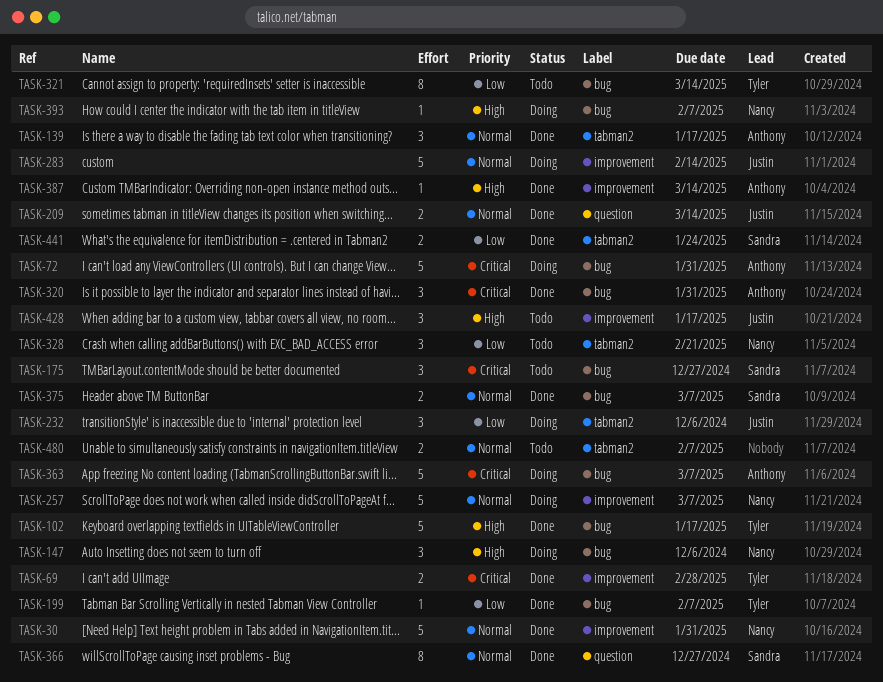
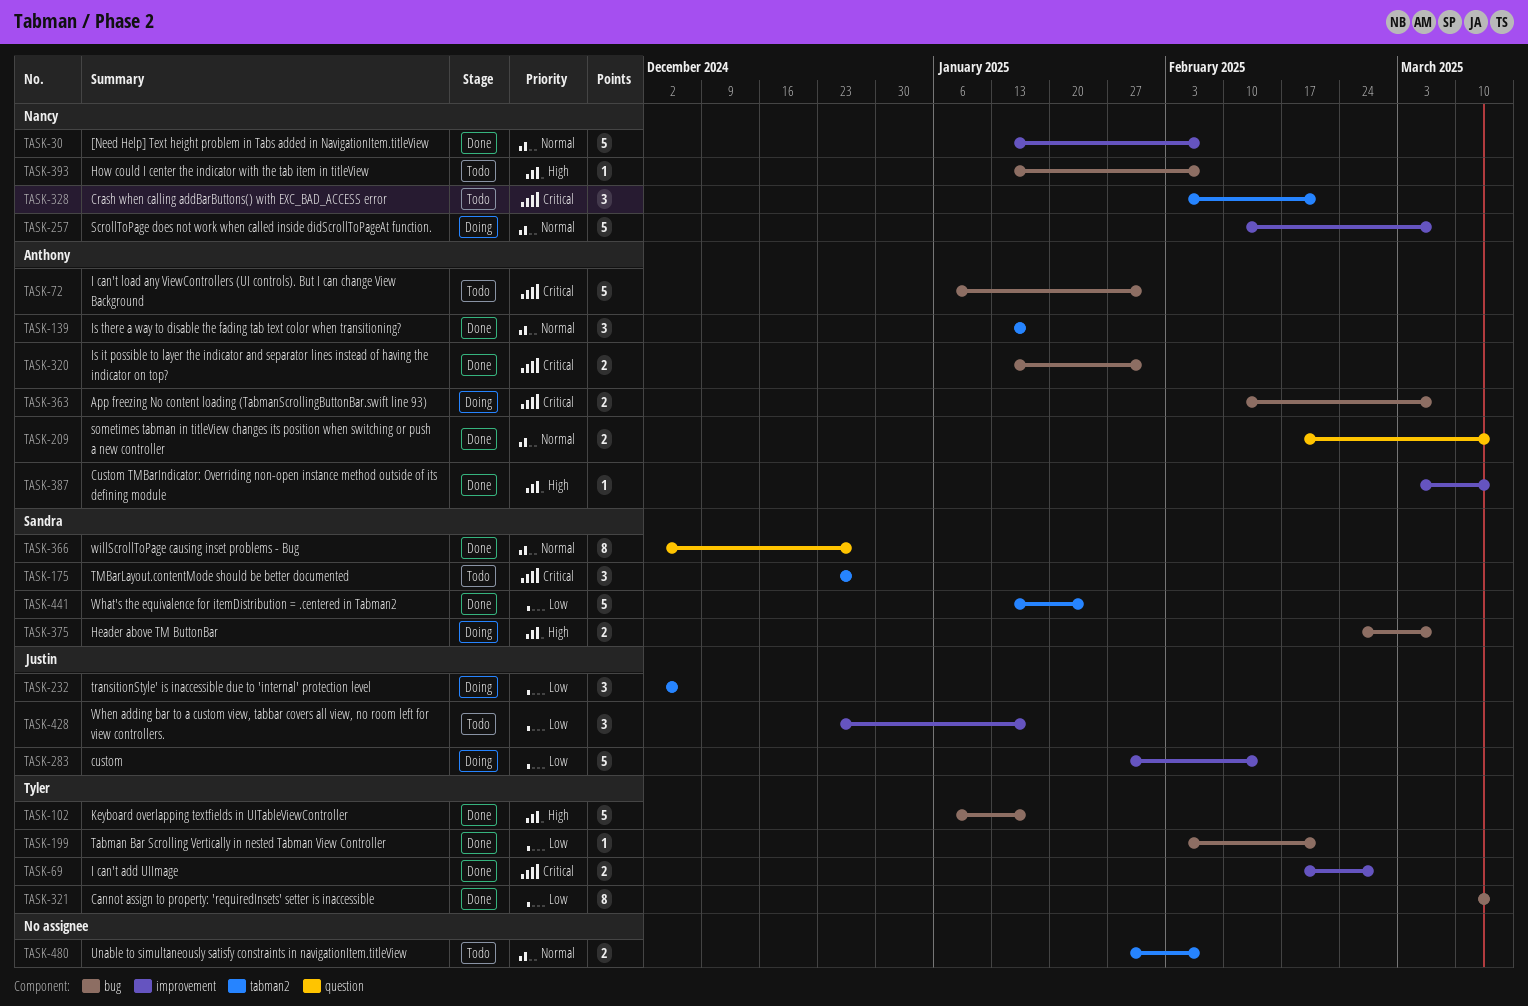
TASK-30, due: Jan 31 -> Feb 7
TASK-72, status: Doing -> Todo
TASK-147: present -> none
TASK-175, label: bug -> tabman2
TASK-199, due: Feb 7 -> Feb 21
TASK-209, owner: Justin -> Anthony
TASK-283, priority: Normal -> Low
TASK-320, estimate: 3 -> 2
TASK-321, status: Todo -> Done
TASK-328, priority: Low -> Critical
TASK-363, estimate: 5 -> 2
TASK-375, status: Done -> Doing
TASK-375, priority: Normal -> High
TASK-393, status: Doing -> Todo
TASK-428, priority: High -> Low
TASK-441, estimate: 2 -> 5

